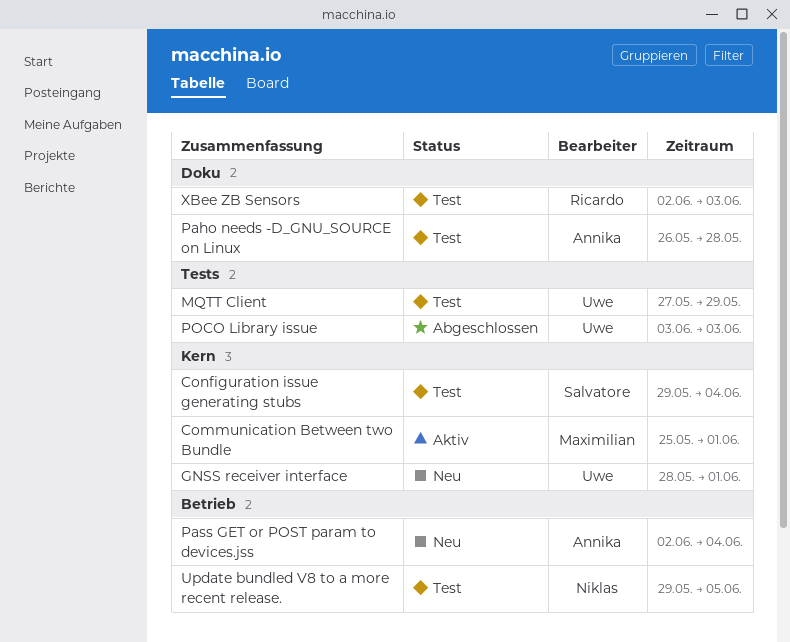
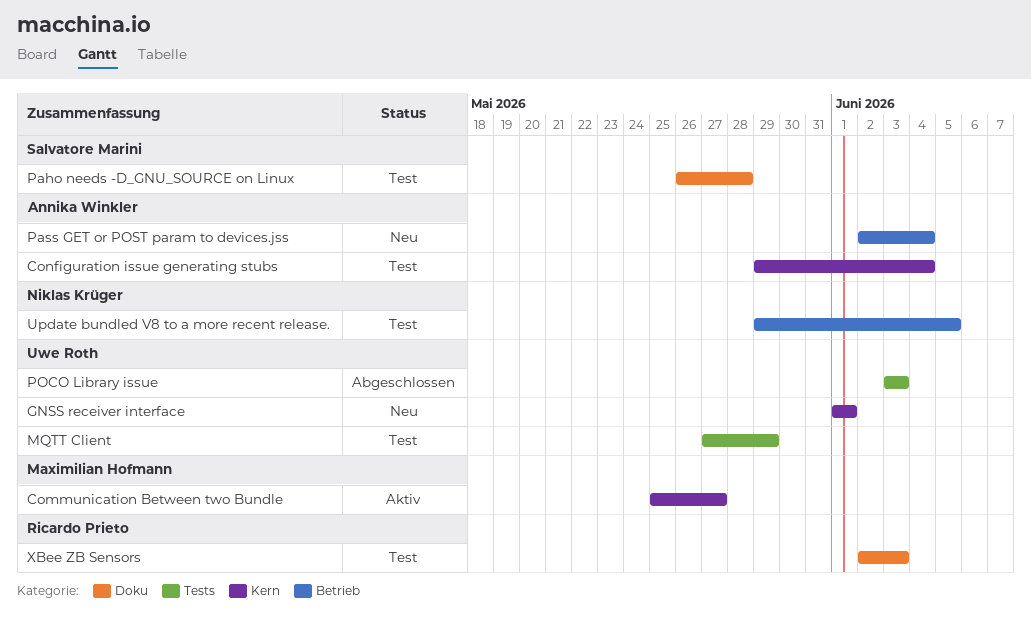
Communication Between two Bundle, due: Jun 1 -> May 27
Configuration issue generating stubs, owner: Salvatore Marini -> Annika Winkler
GNSS receiver interface, start: May 28 -> Jun 1
Paho needs -D_GNU_SOURCE on Linux, owner: Annika Winkler -> Salvatore Marini

